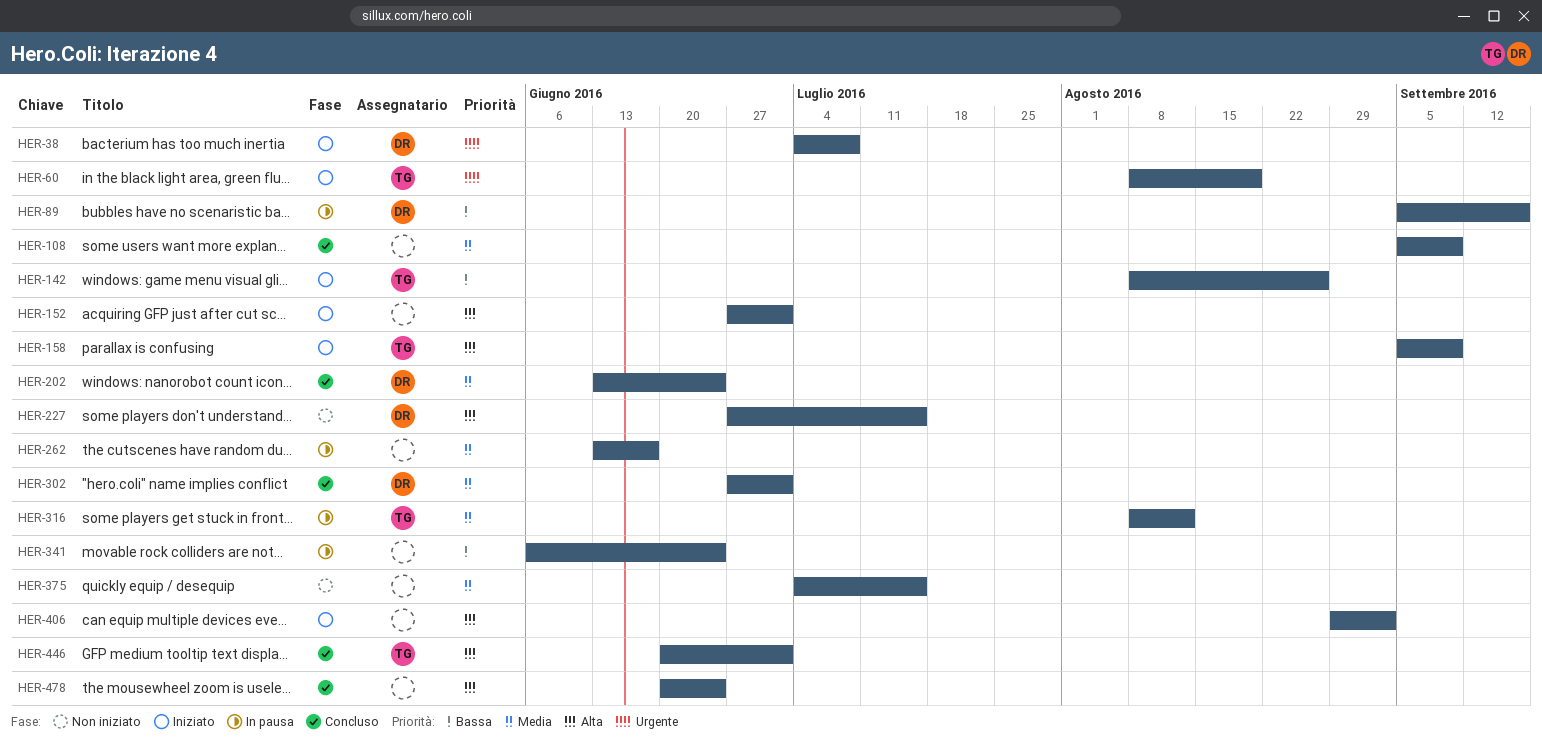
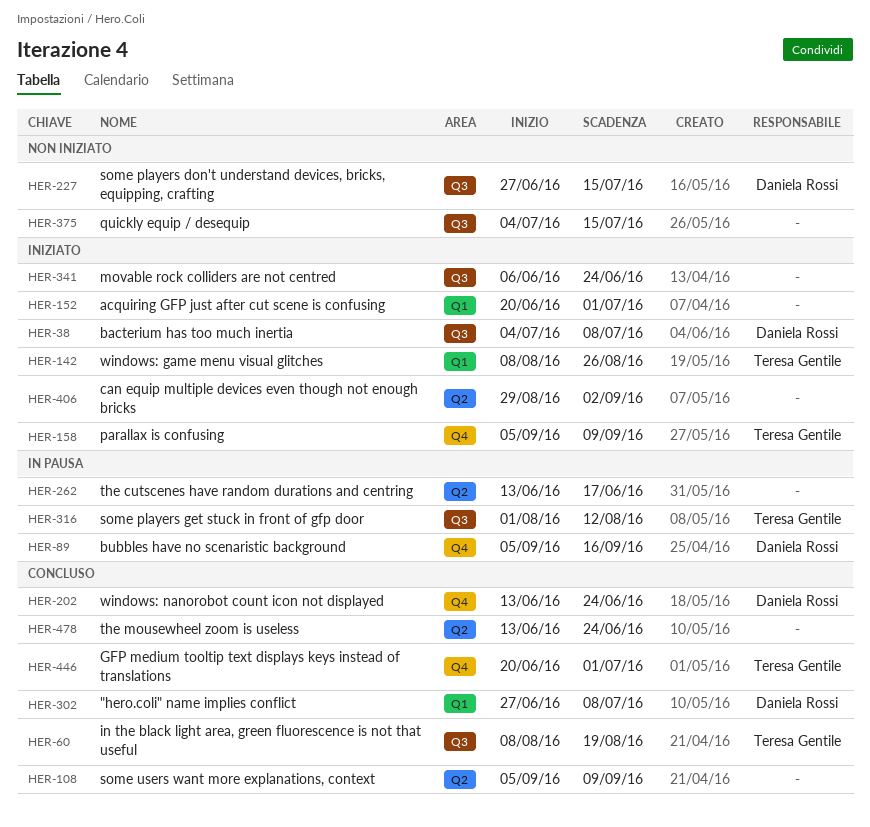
HER-60, status: Iniziato -> Concluso
HER-152, start: Jun 27 -> Jun 20
HER-302, due: Jul 1 -> Jul 8
HER-316, start: Aug 8 -> Aug 1
HER-341, status: In pausa -> Iniziato
HER-478, start: Jun 20 -> Jun 13

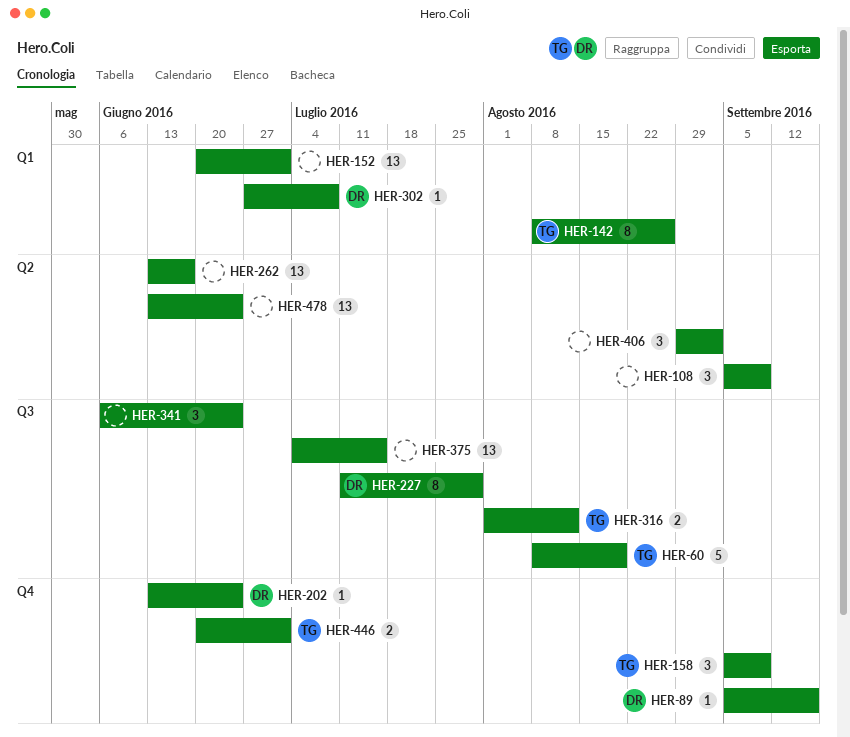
HER-38: present -> none
HER-227, start: Jun 27 -> Jul 11
HER-227, due: Jul 15 -> Jul 29

